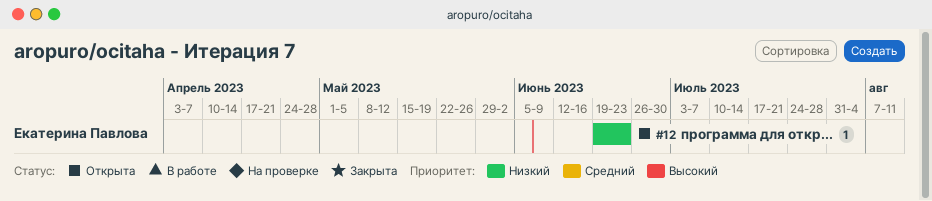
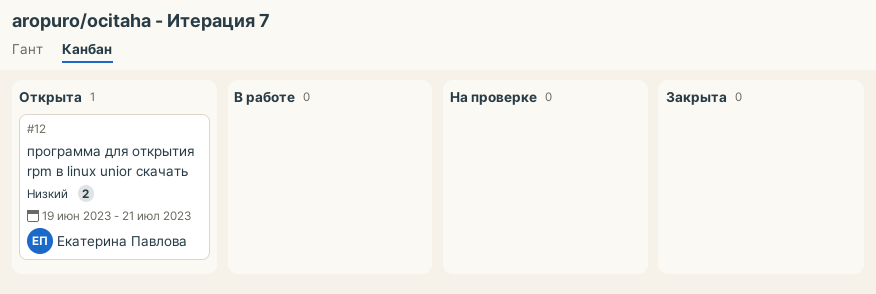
#12, estimate: 1 -> 2
#12, due: Jun 23 -> Jul 21

